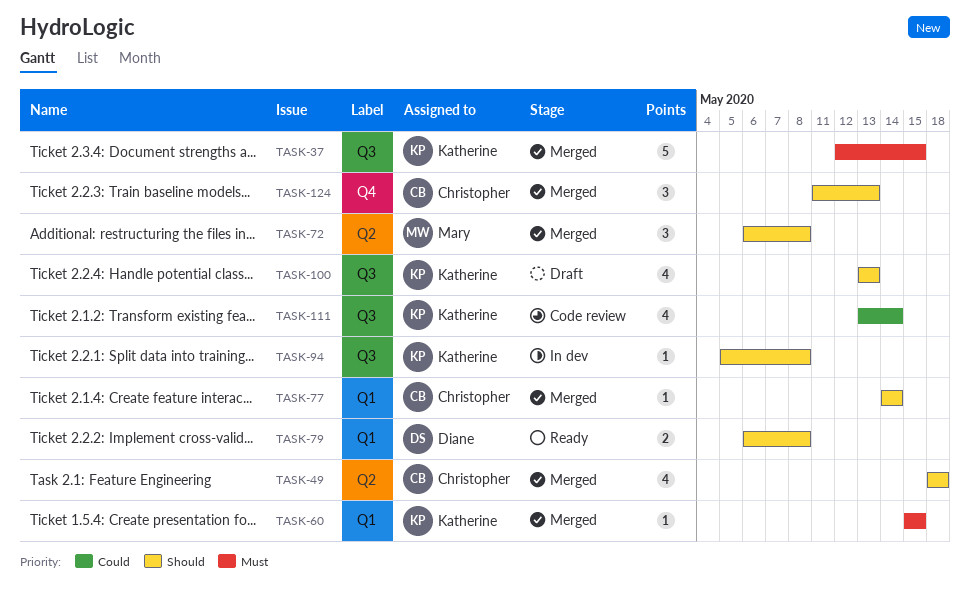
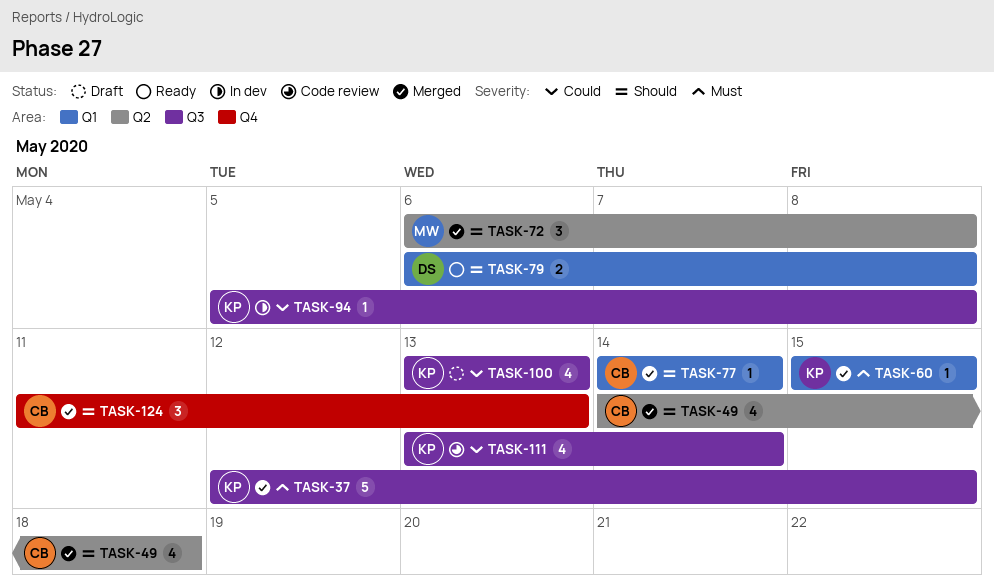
TASK-49, start: May 18 -> May 14
TASK-94, priority: Should -> Could
TASK-100, priority: Should -> Could

